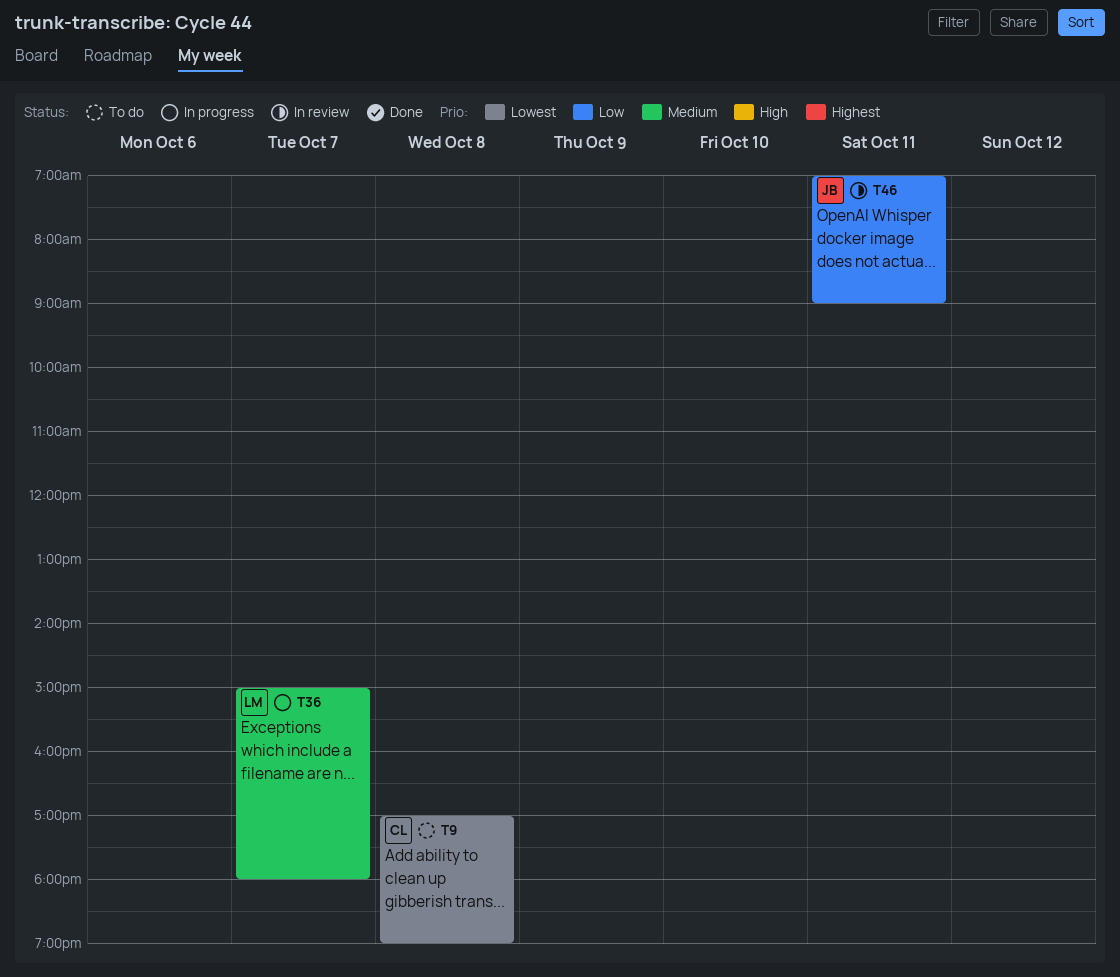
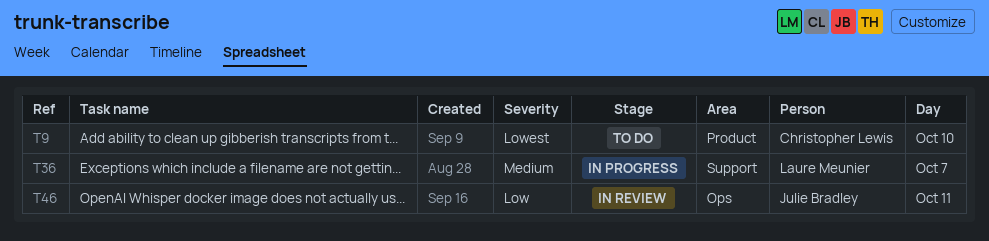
T9, day: Oct 8 -> Oct 10

